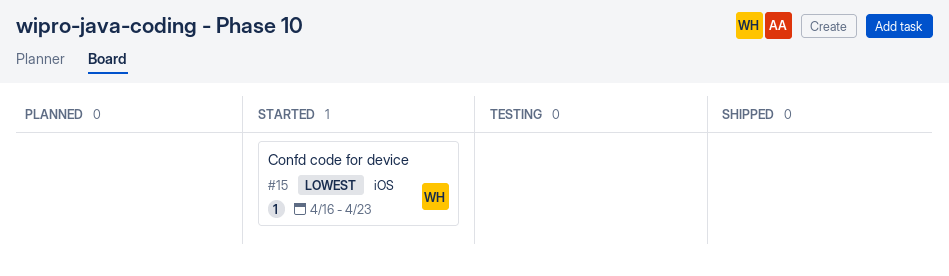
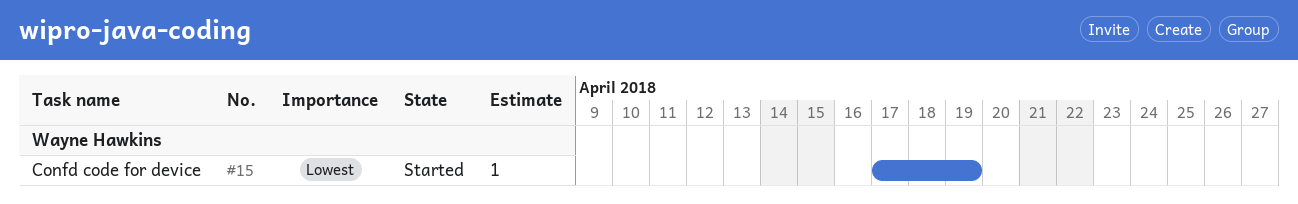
#15, start: Apr 16 -> Apr 17
#15, due: Apr 23 -> Apr 19

